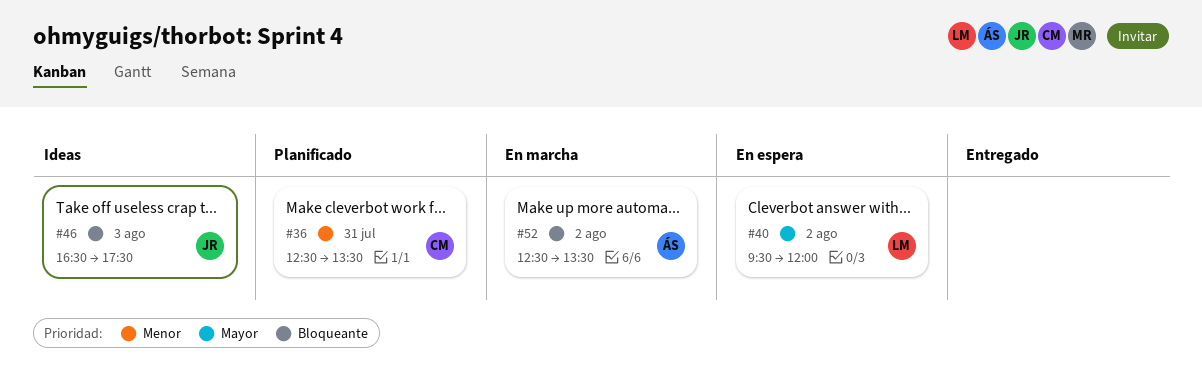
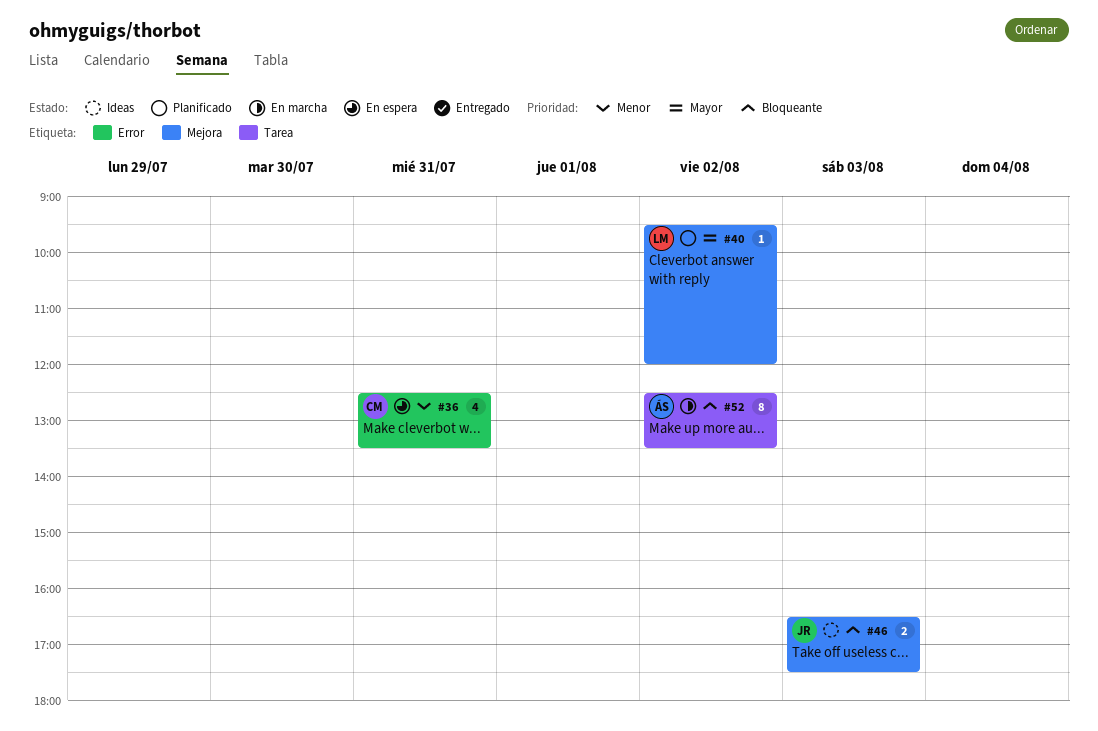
#36, status: Planificado -> En espera
#40, status: En espera -> Planificado

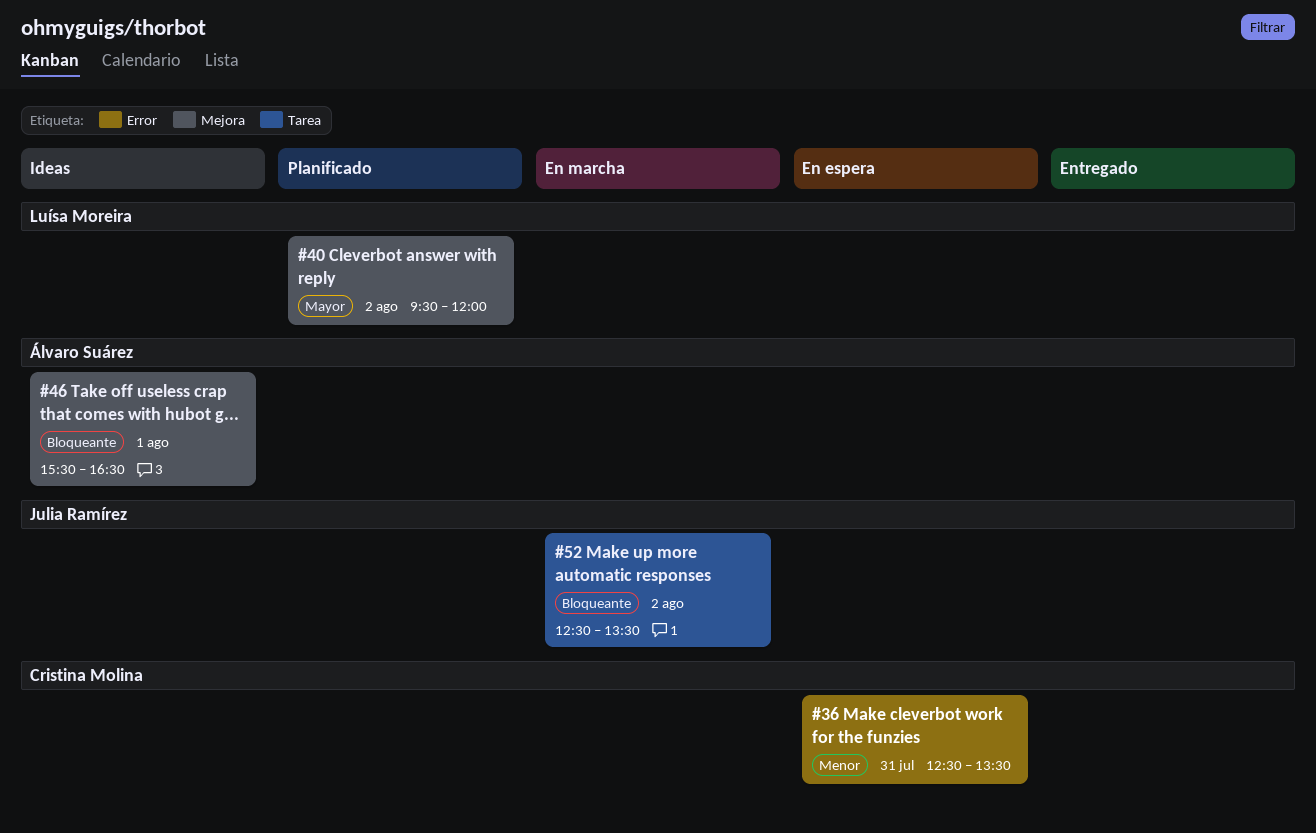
#46, owner: Julia Ramírez -> Álvaro Suárez
#46, day: Aug 3 -> Aug 1
#46, begins: 16:30 -> 15:30
#46, ends: 17:30 -> 16:30
#52, owner: Álvaro Suárez -> Julia Ramírez

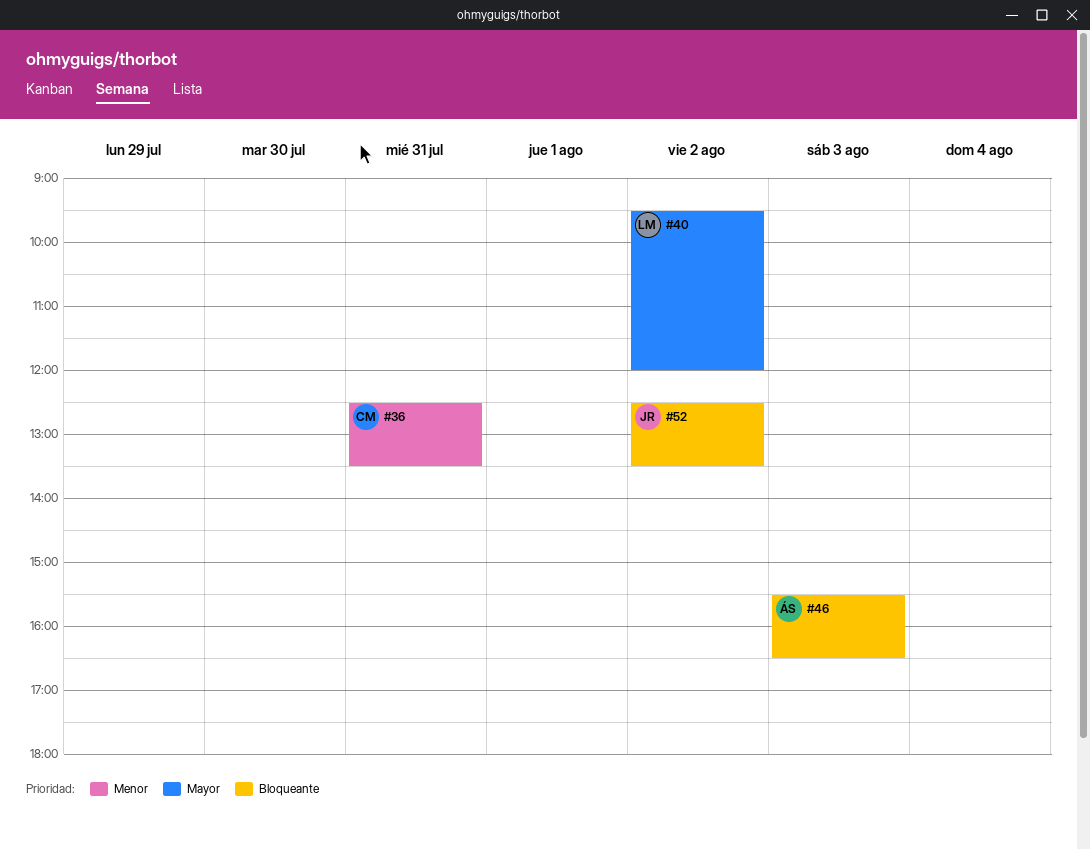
#46, day: Aug 1 -> Aug 3

